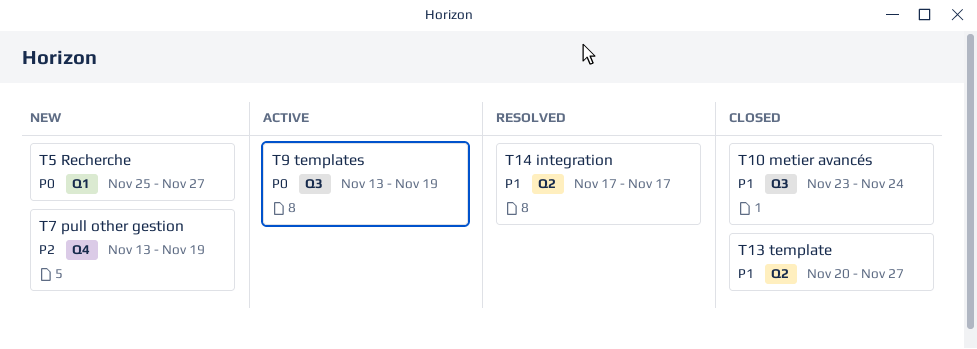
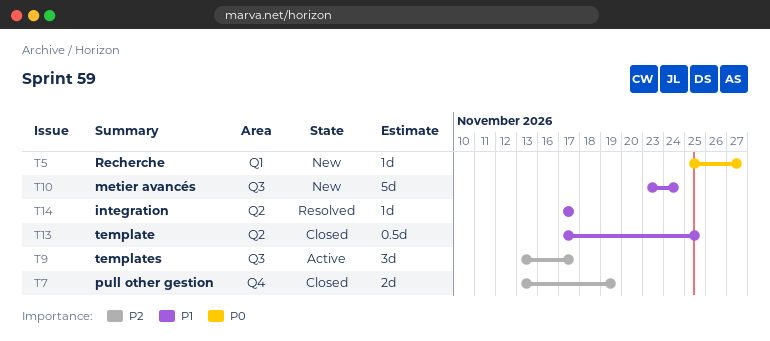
T7, status: New -> Closed
T9, priority: P0 -> P2
T9, due: Nov 19 -> Nov 17
T10, status: Closed -> New
T13, start: Nov 20 -> Nov 17
T13, due: Nov 27 -> Nov 25

